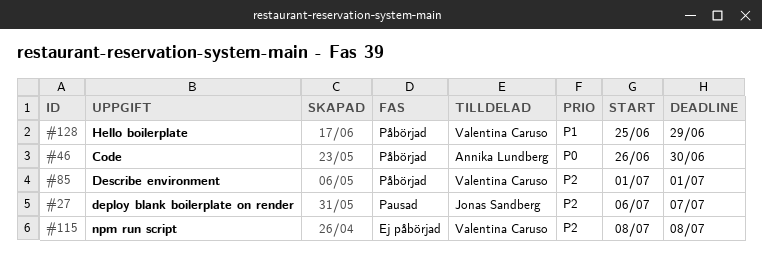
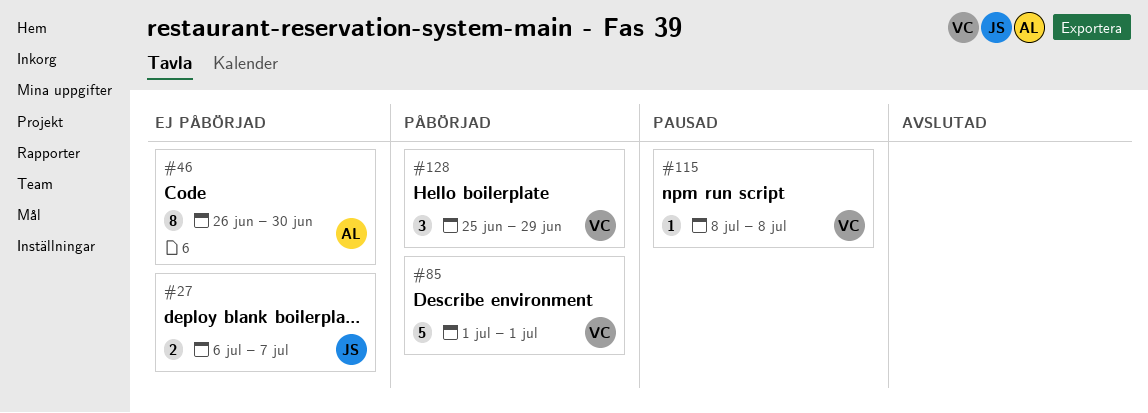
#27, status: Pausad -> Ej påbörjad
#46, status: Påbörjad -> Ej påbörjad
#115, status: Ej påbörjad -> Pausad

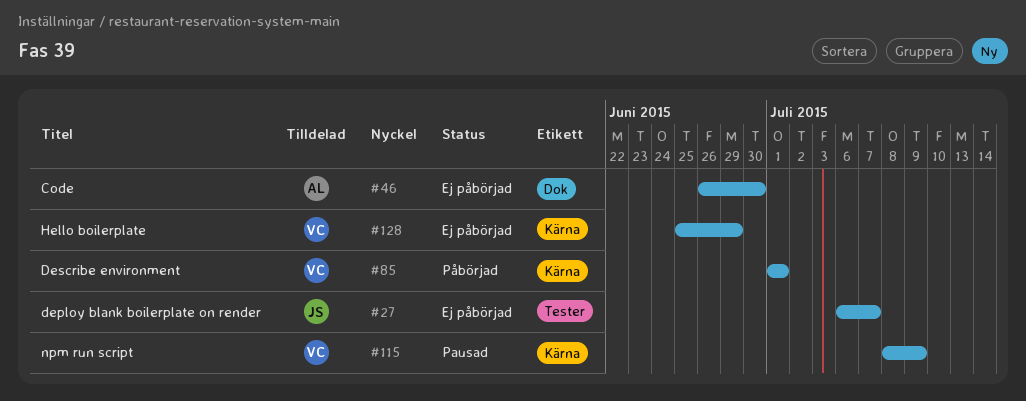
#115, due: Jul 8 -> Jul 9
#128, status: Påbörjad -> Ej påbörjad

